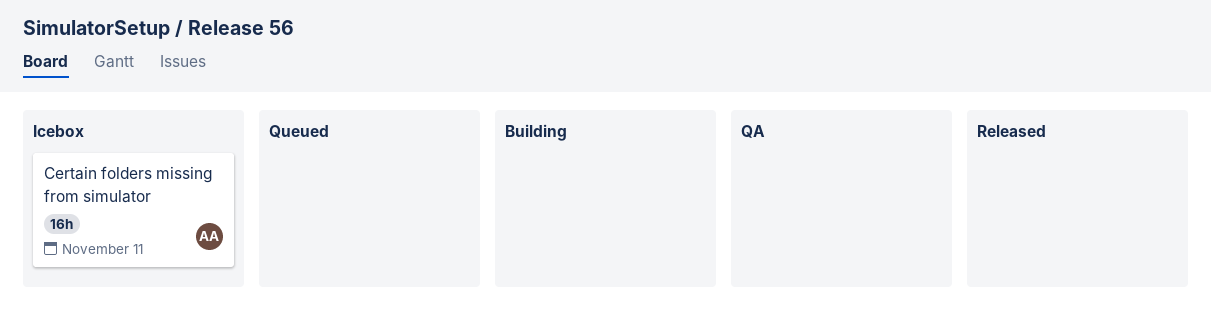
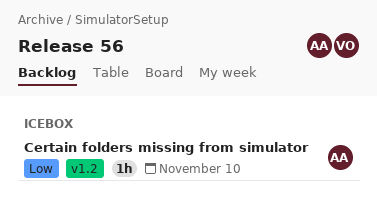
Certain folders missing from simulator, estimate: 16h -> 1h
Certain folders missing from simulator, due: Nov 11 -> Nov 10

